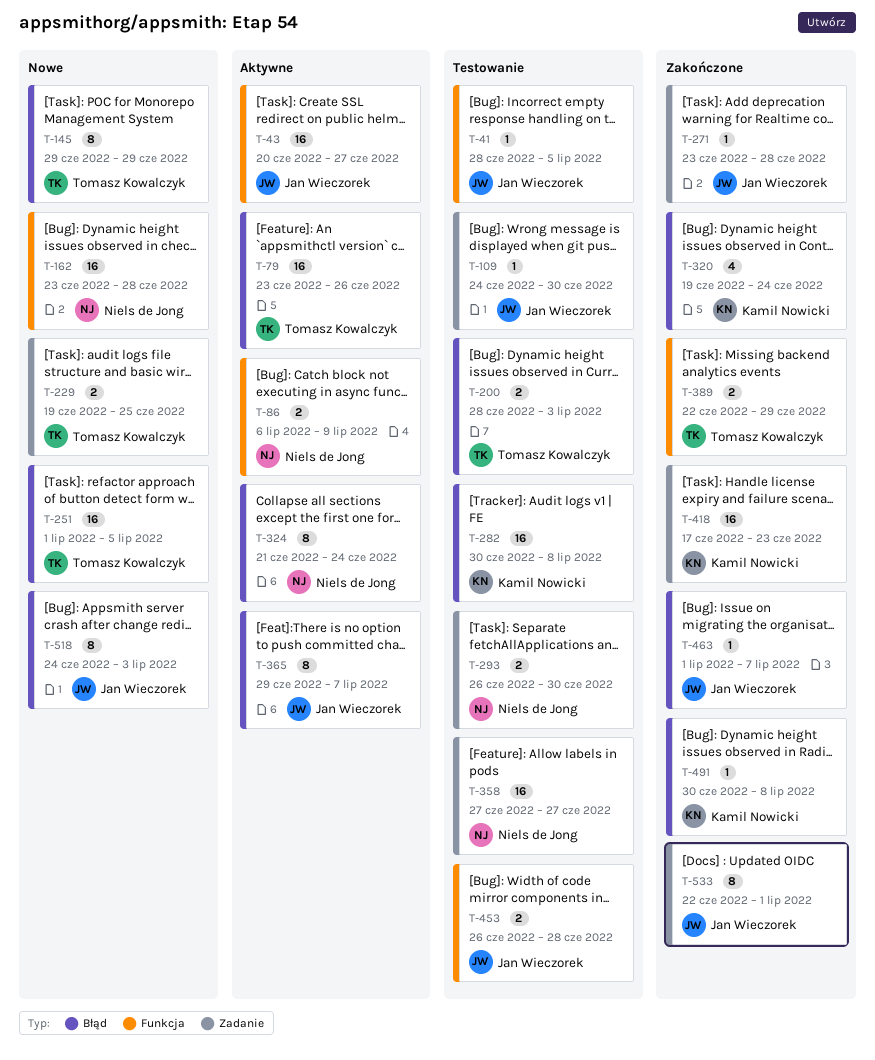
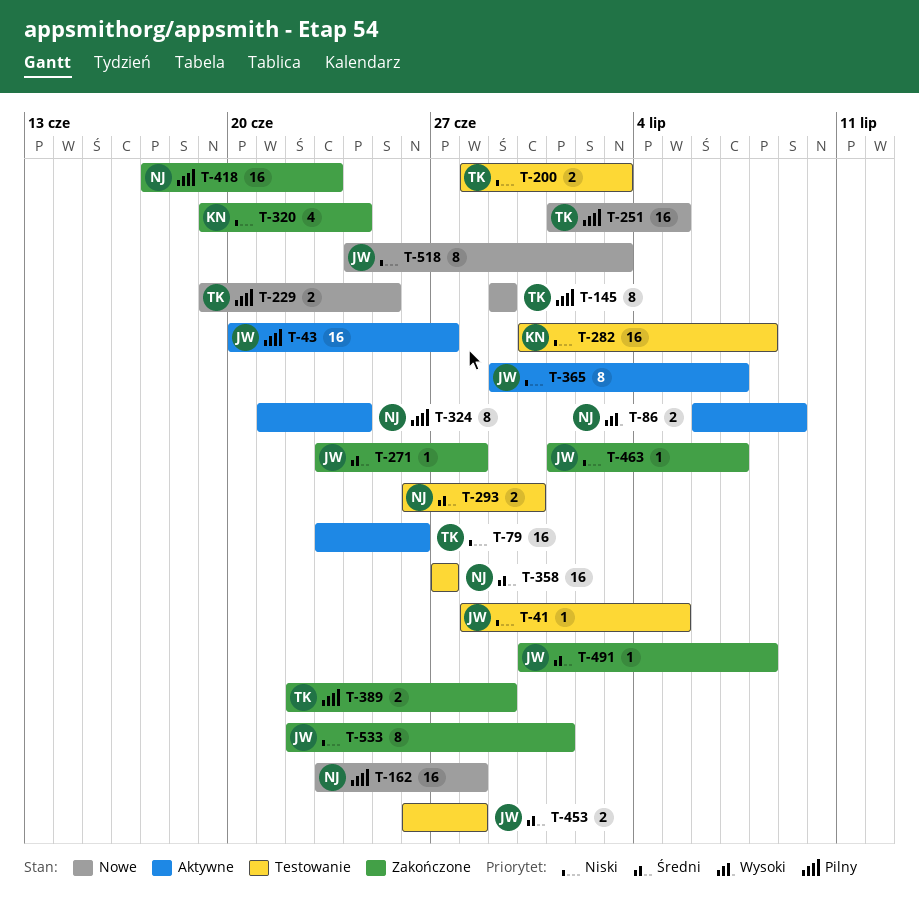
T-109: present -> none
T-418, owner: Kamil Nowicki -> Niels de Jong
T-491, owner: Kamil Nowicki -> Jan Wieczorek

